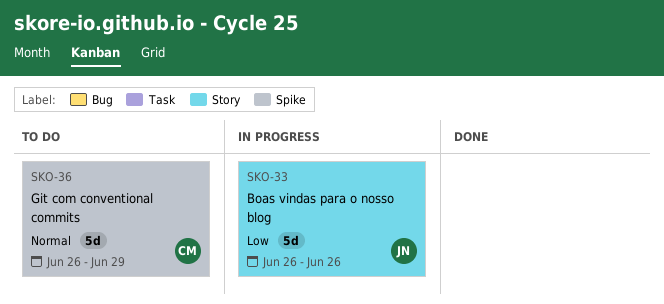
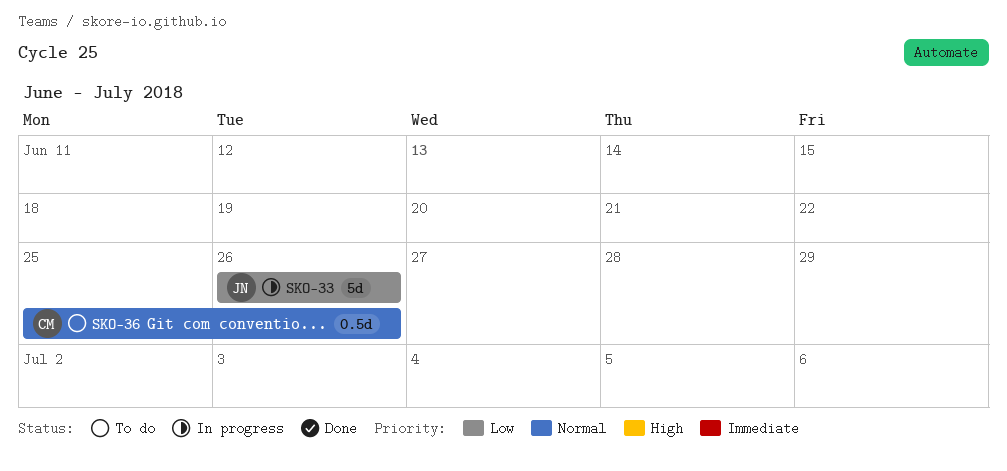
SKO-36, estimate: 5d -> 0.5d
SKO-36, start: Jun 26 -> Jun 25
SKO-36, due: Jun 29 -> Jun 26

